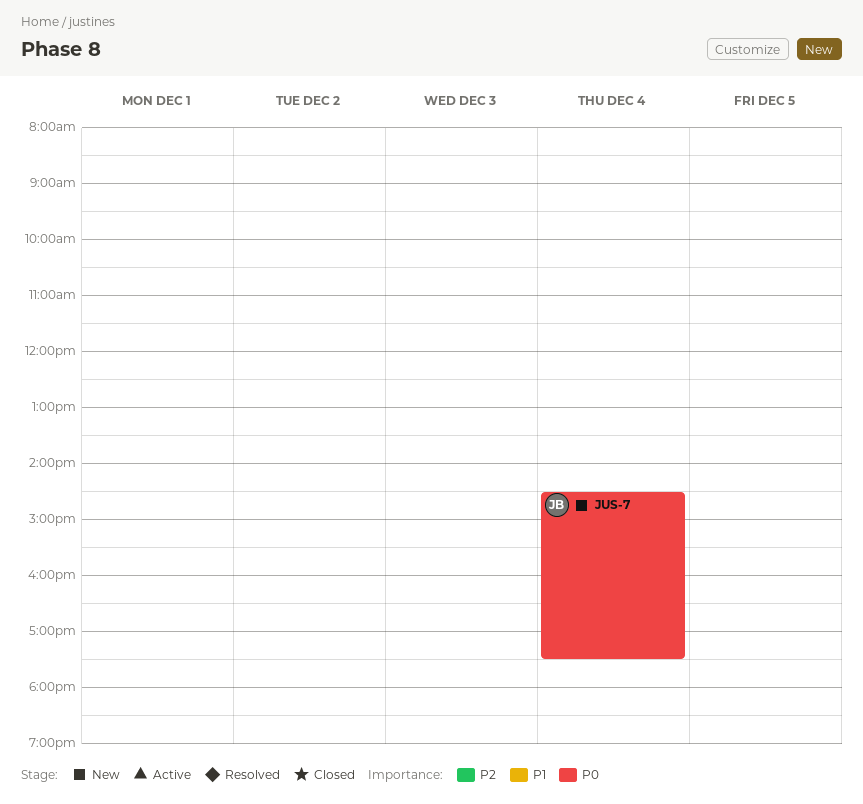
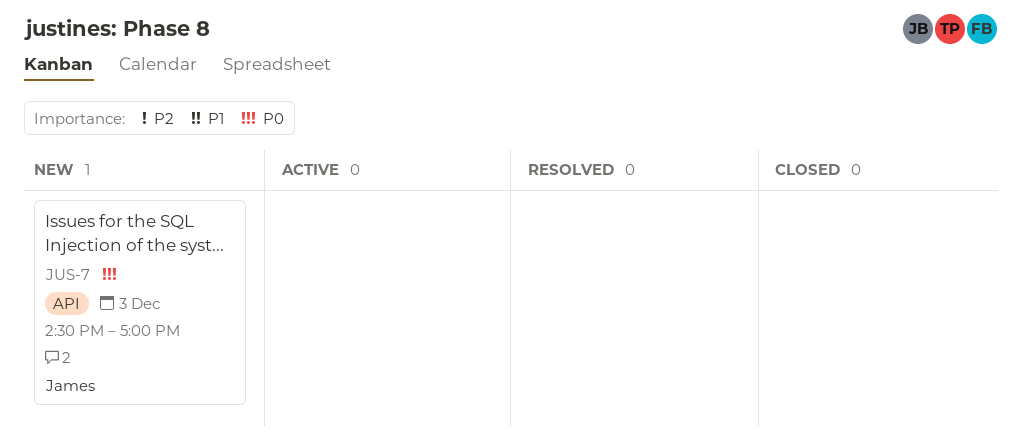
JUS-7, day: Dec 4 -> Dec 3
JUS-7, ends: 17:30 -> 17:00

